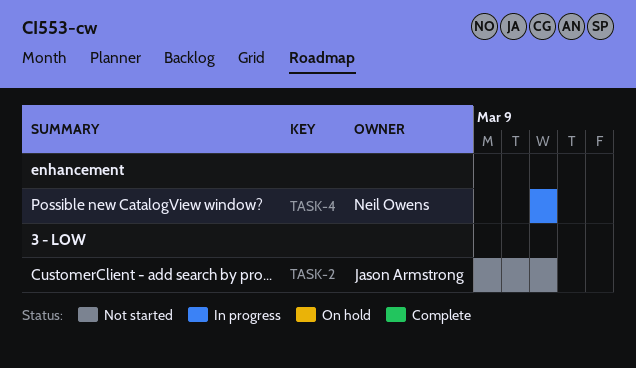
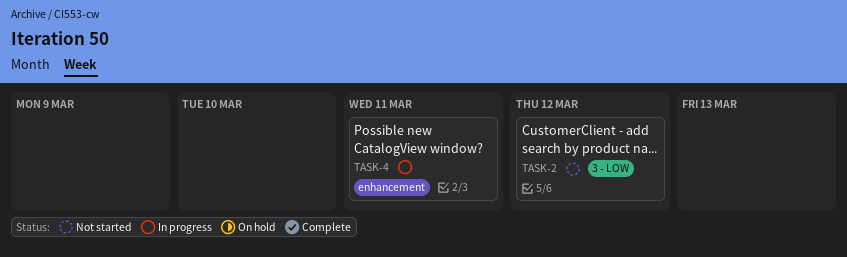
TASK-2, due: Mar 11 -> Mar 12

